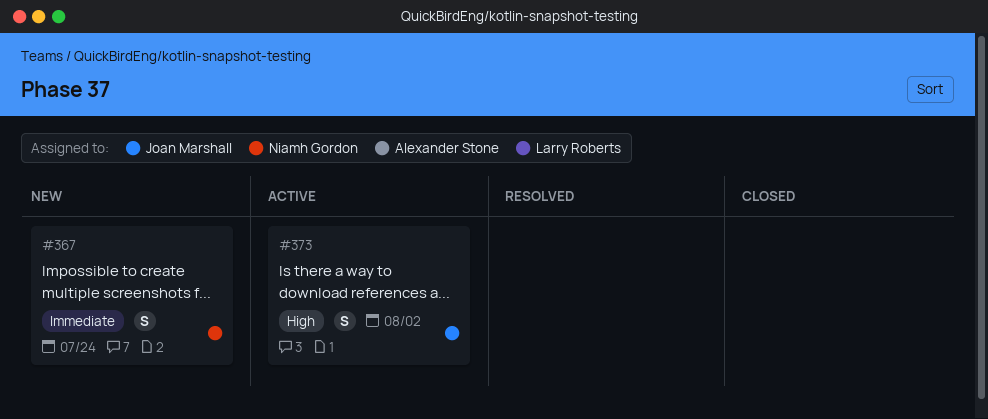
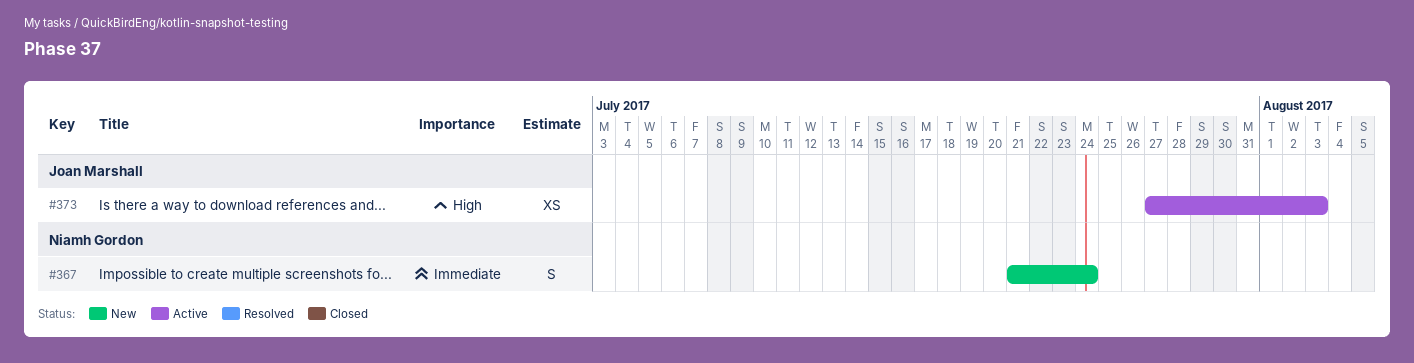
#373, estimate: S -> XS
#373, due: Aug 2 -> Aug 3

